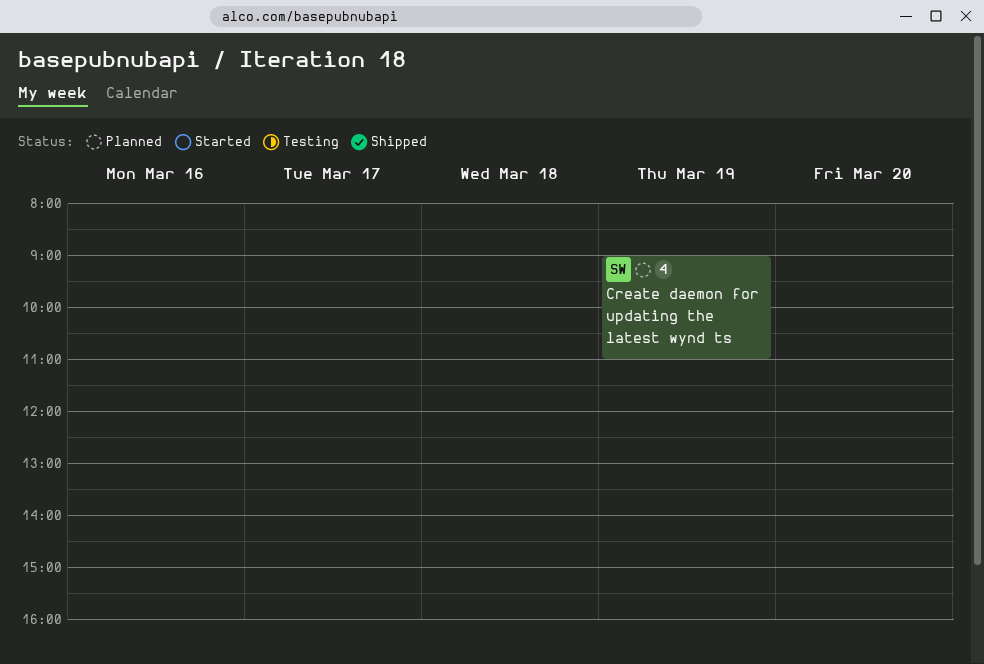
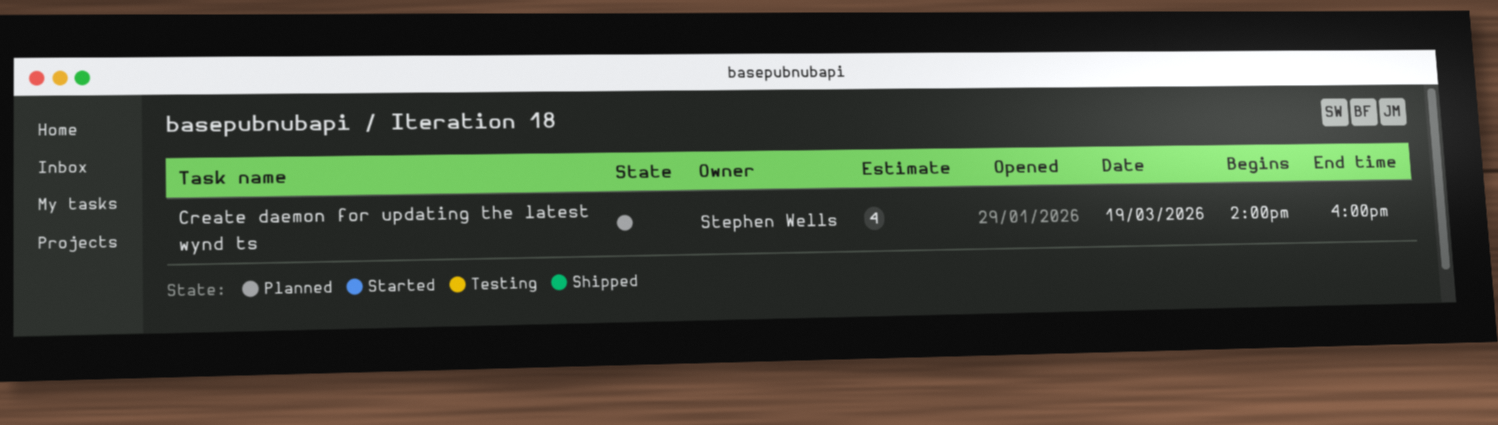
Create daemon for updating the latest wynd ts, begins: 09:00 -> 14:00
Create daemon for updating the latest wynd ts, ends: 11:00 -> 16:00

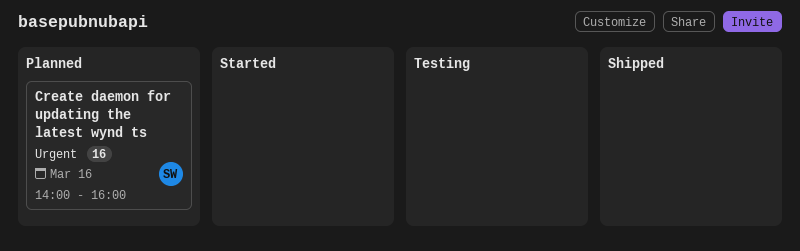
Create daemon for updating the latest wynd ts, estimate: 4 -> 16
Create daemon for updating the latest wynd ts, day: Mar 19 -> Mar 16

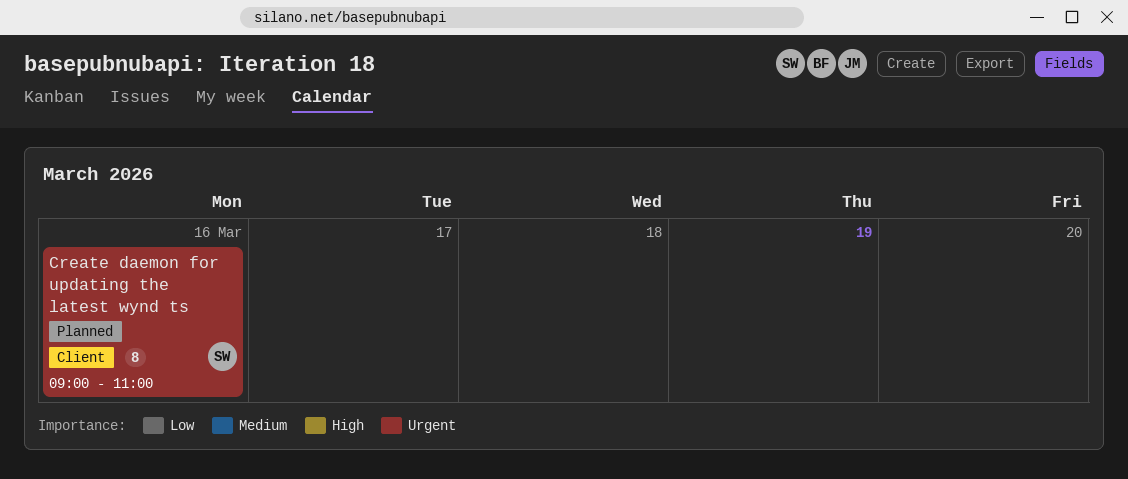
Create daemon for updating the latest wynd ts, estimate: 16 -> 8
Create daemon for updating the latest wynd ts, begins: 14:00 -> 09:00
Create daemon for updating the latest wynd ts, ends: 16:00 -> 11:00

